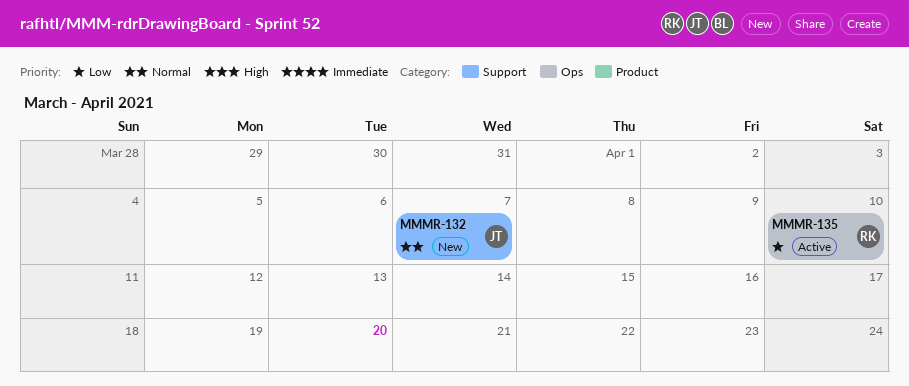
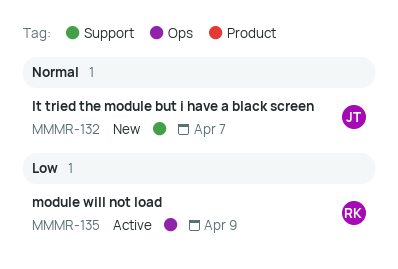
MMMR-135, due: Apr 10 -> Apr 9

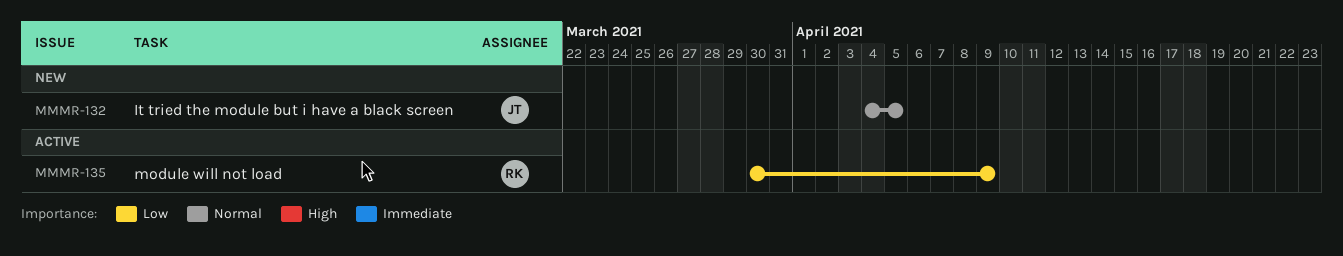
MMMR-132, due: Apr 7 -> Apr 5

